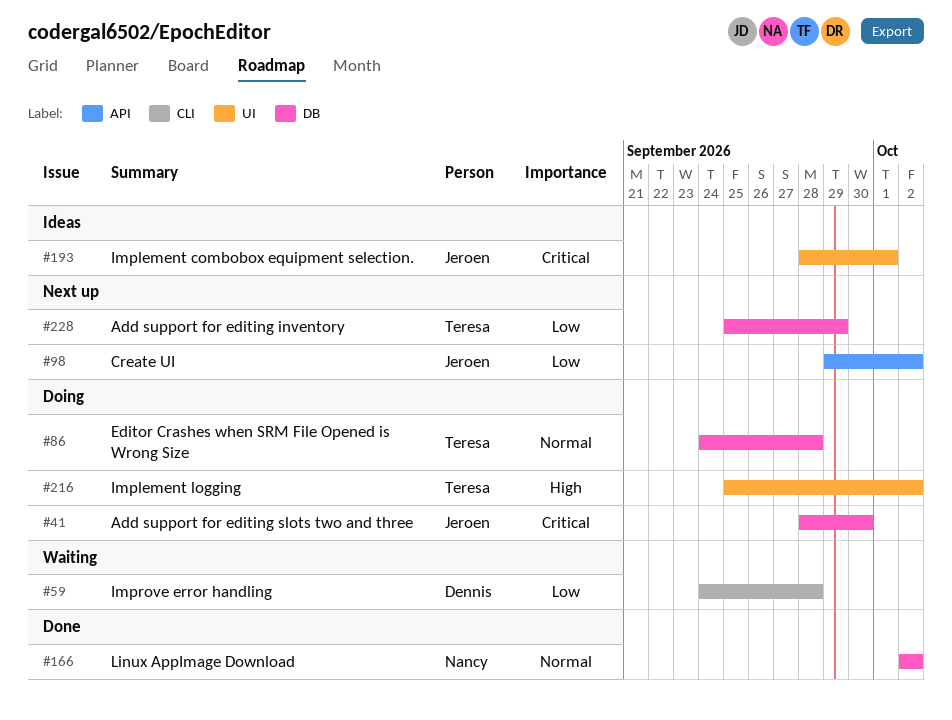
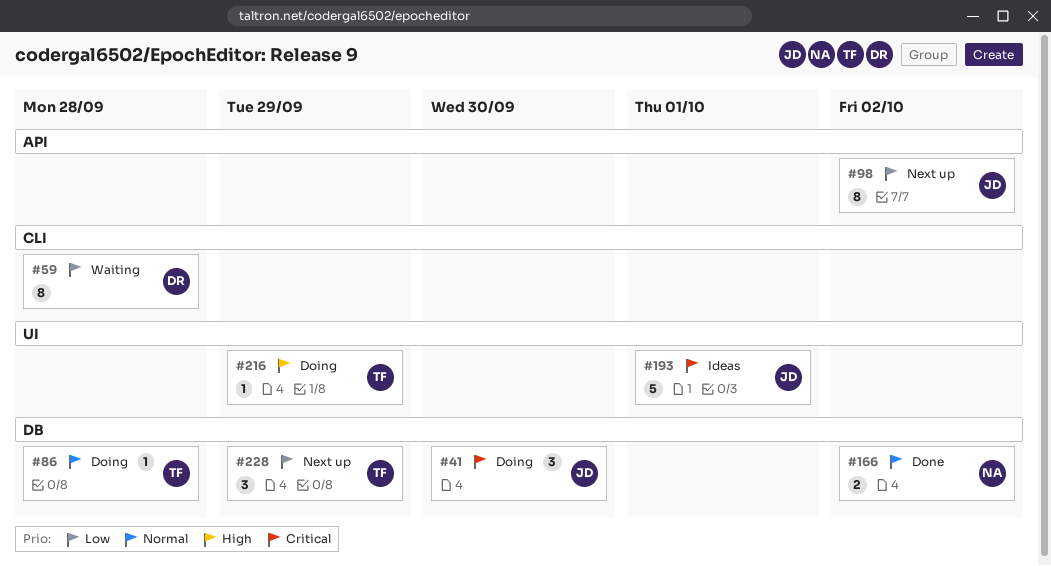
#216, due: Oct 2 -> Sep 29

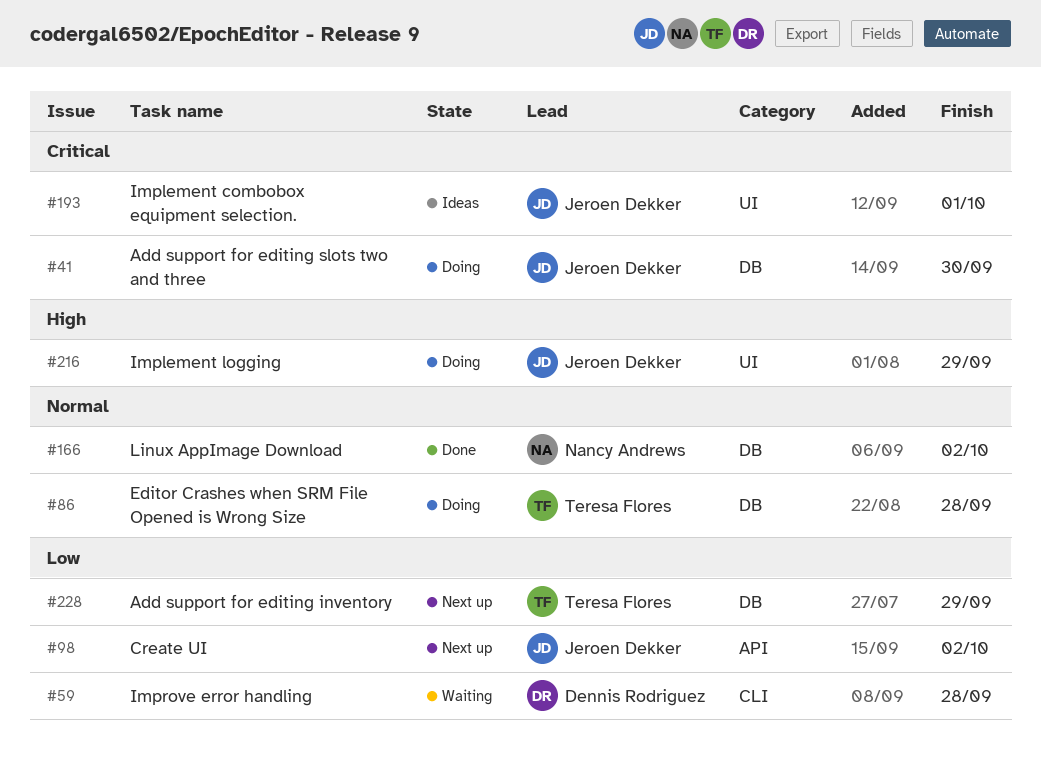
#216, owner: Teresa Flores -> Jeroen Dekker

